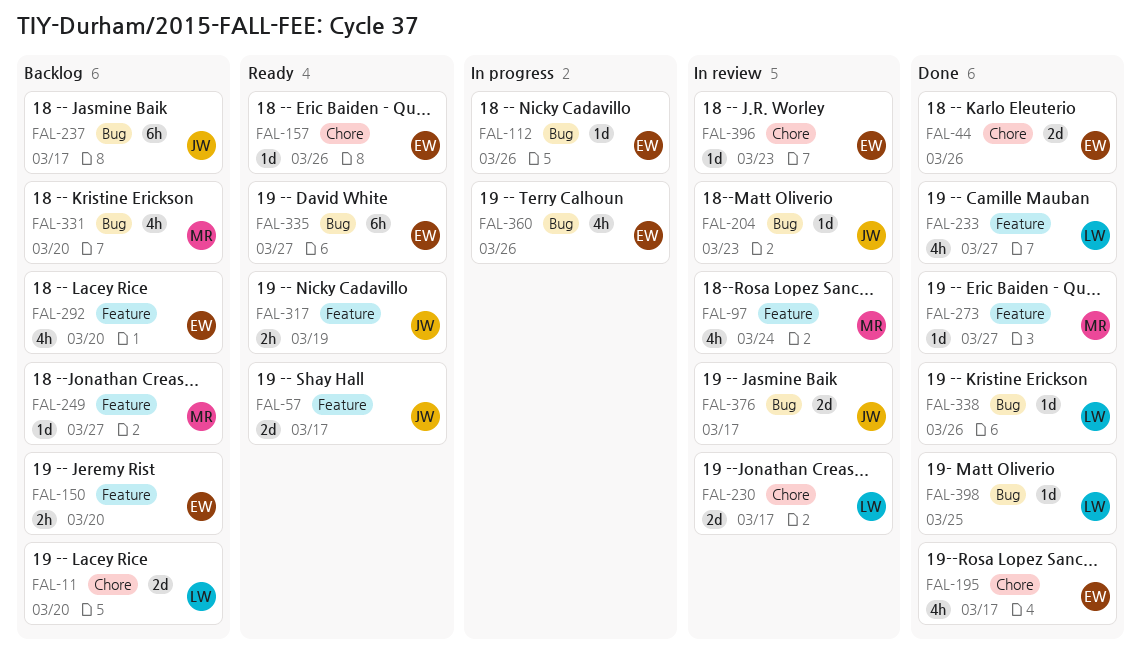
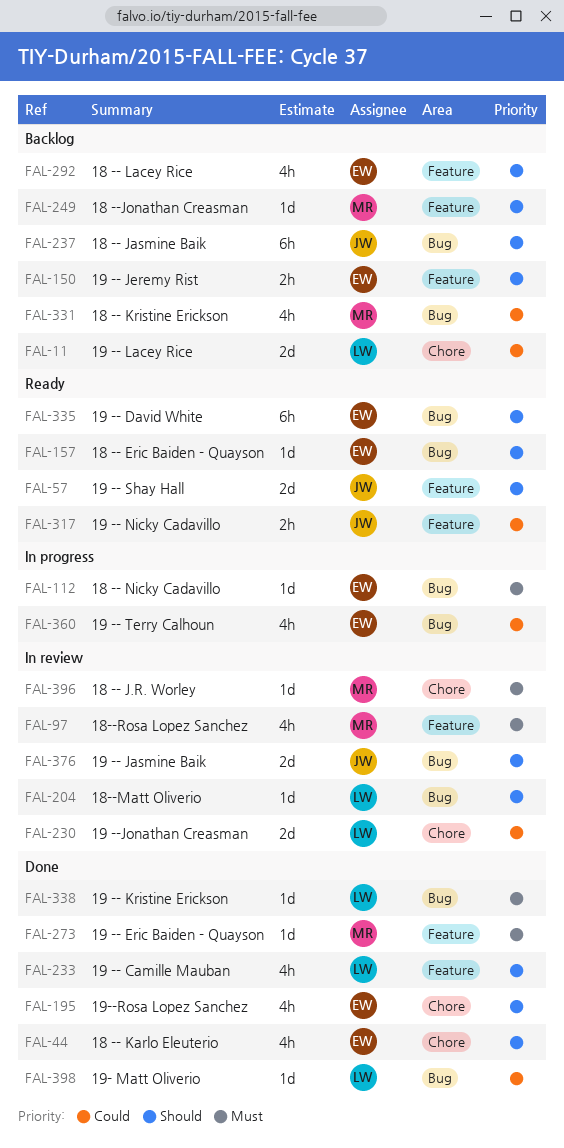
FAL-44, estimate: 2d -> 4h
FAL-157, label: Chore -> Bug
FAL-204, owner: JW -> LW
FAL-396, owner: EW -> MR

